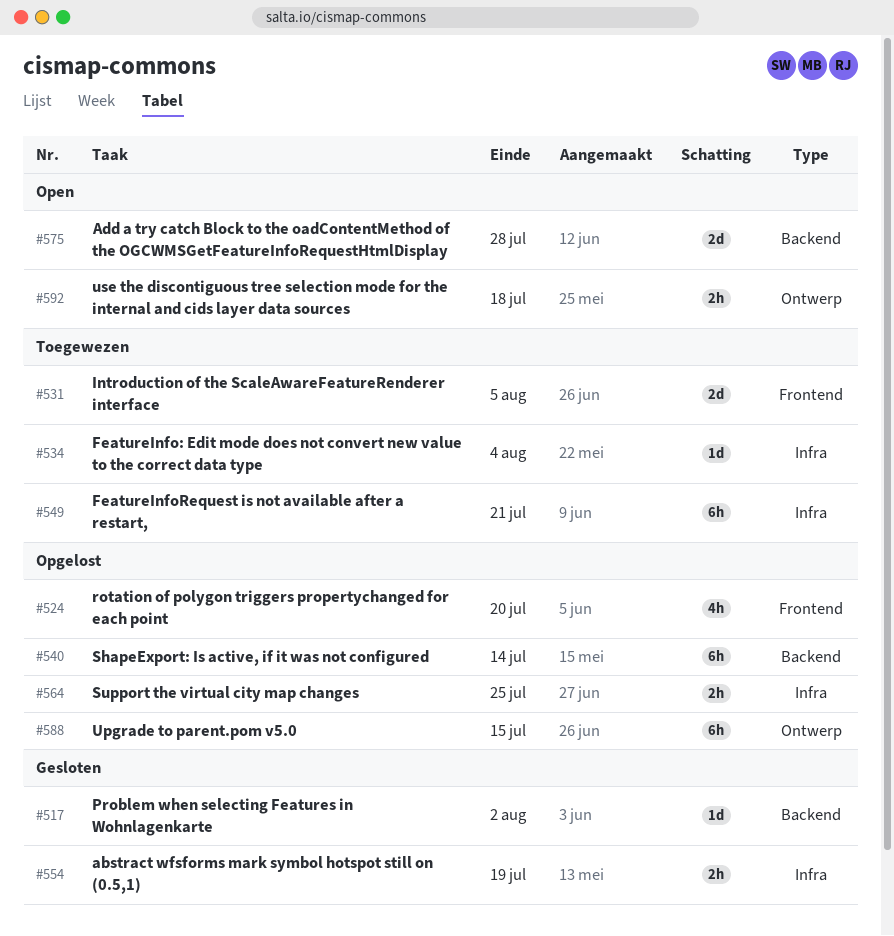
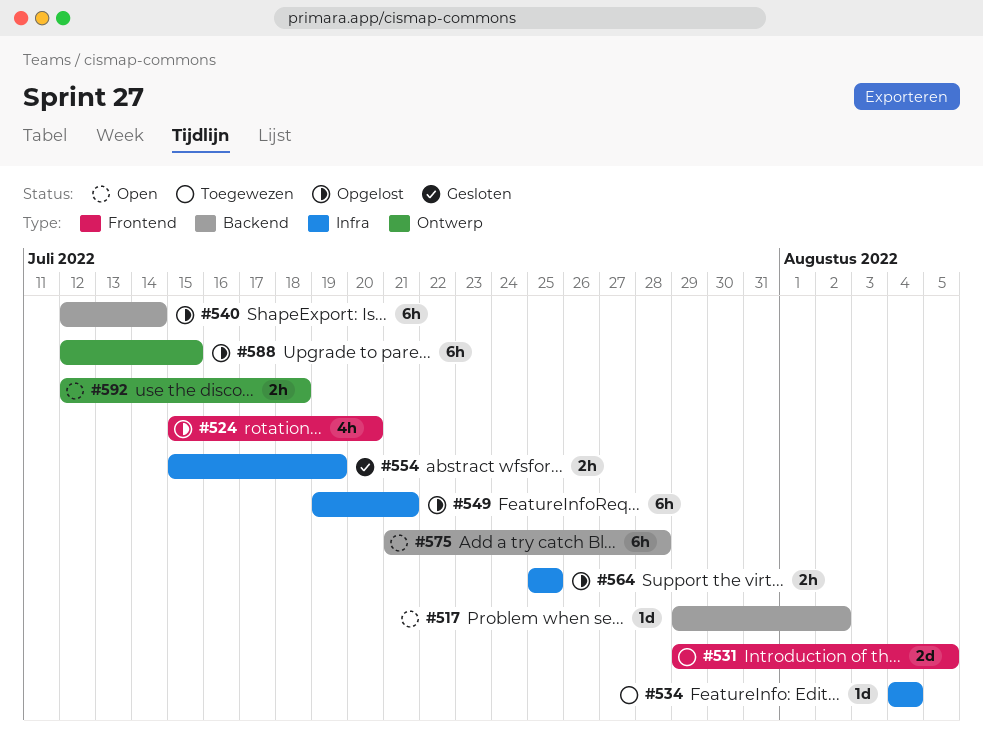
#517, status: Gesloten -> Open
#549, status: Toegewezen -> Opgelost
#575, estimate: 2d -> 6h

